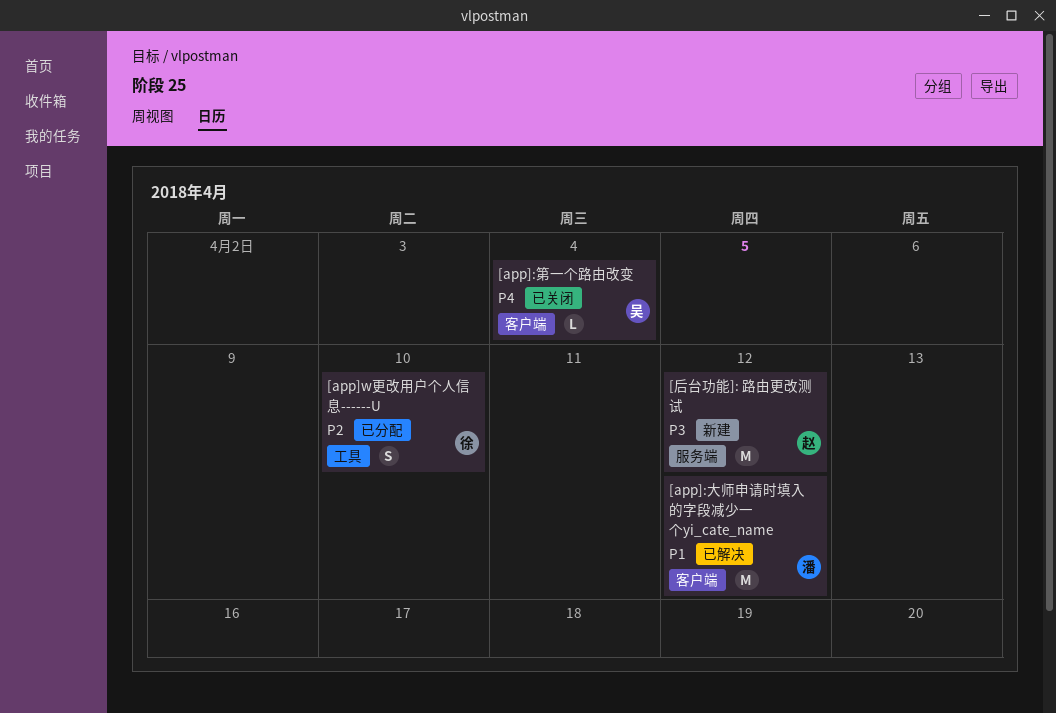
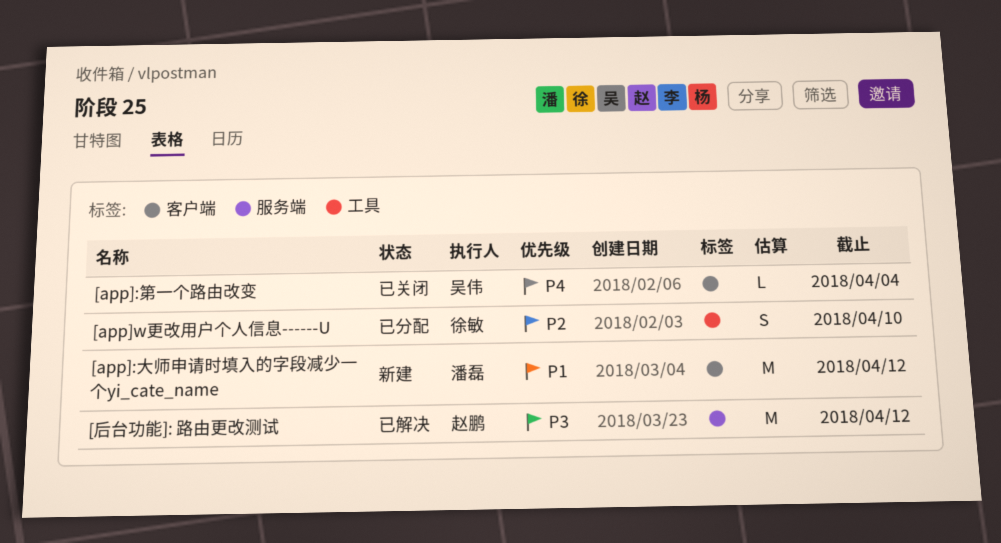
[app]:大师申请时填入的字段减少一个yi_cate_name, status: 已解决 -> 新建
[后台功能]: 路由更改测试, status: 新建 -> 已解决

